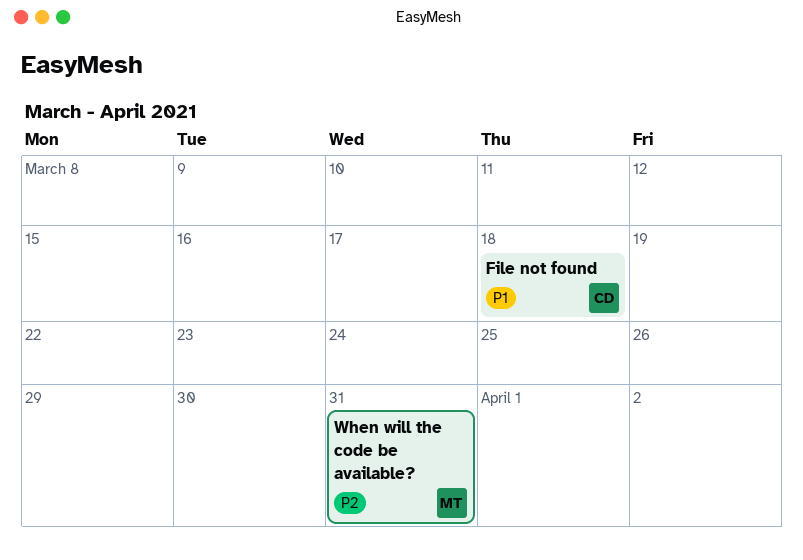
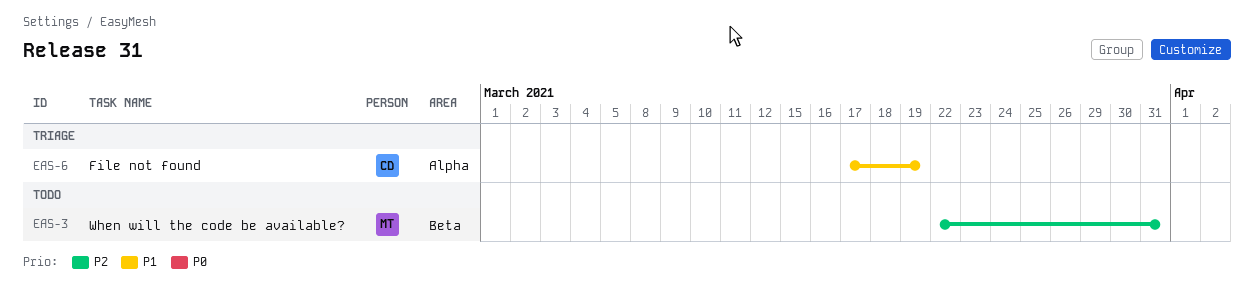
File not found, due: Mar 18 -> Mar 19

